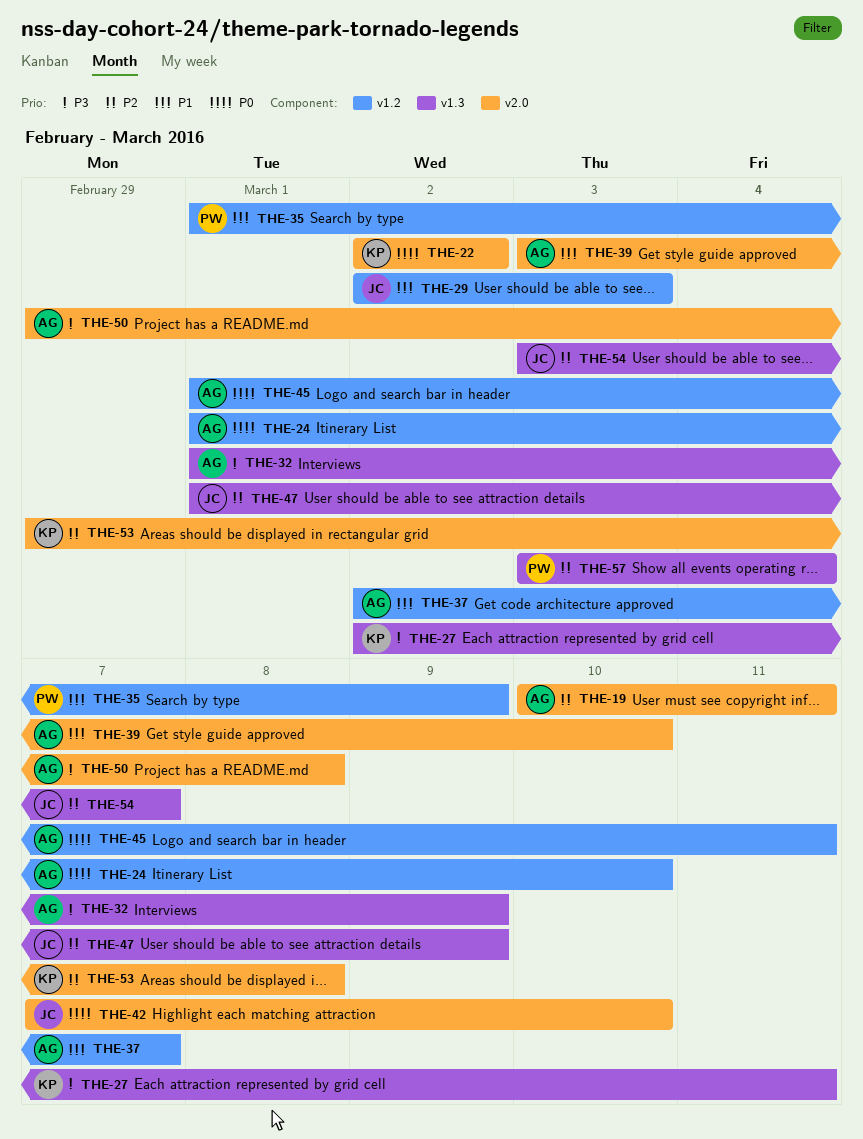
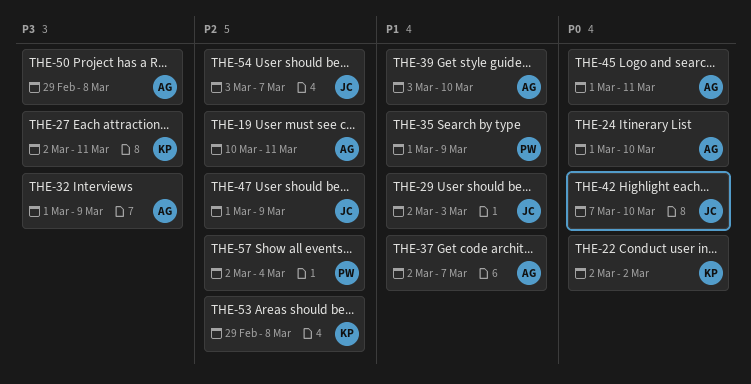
THE-57, start: Mar 3 -> Mar 2

